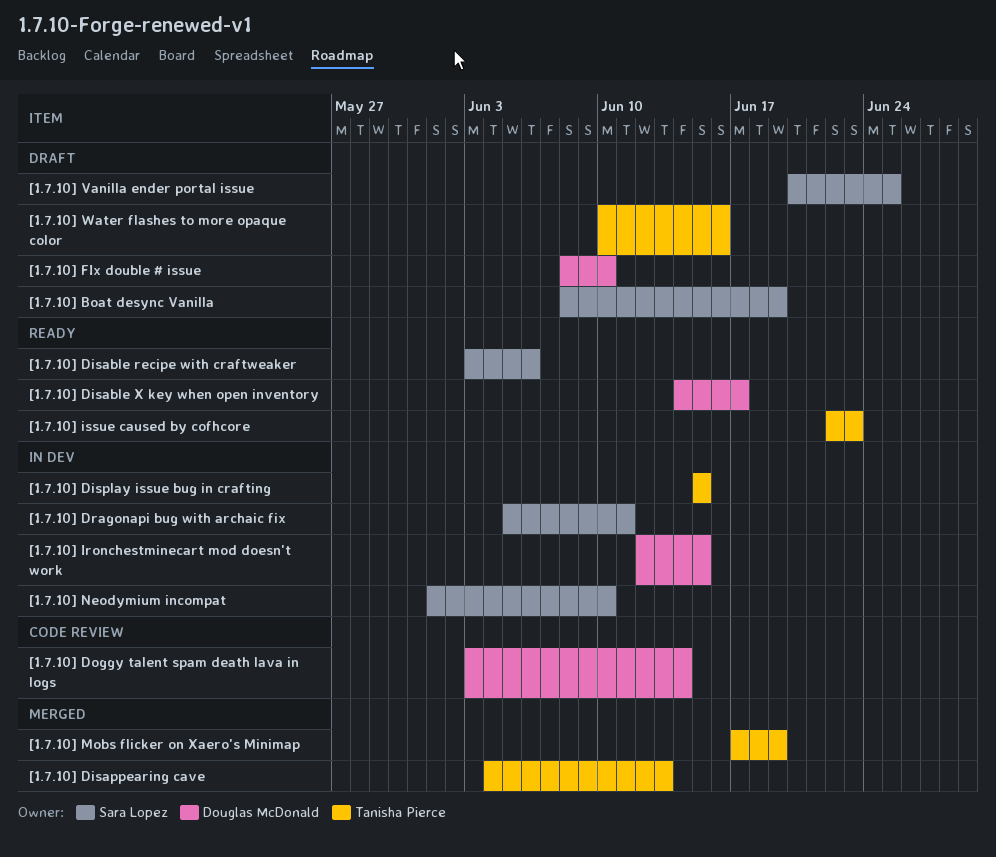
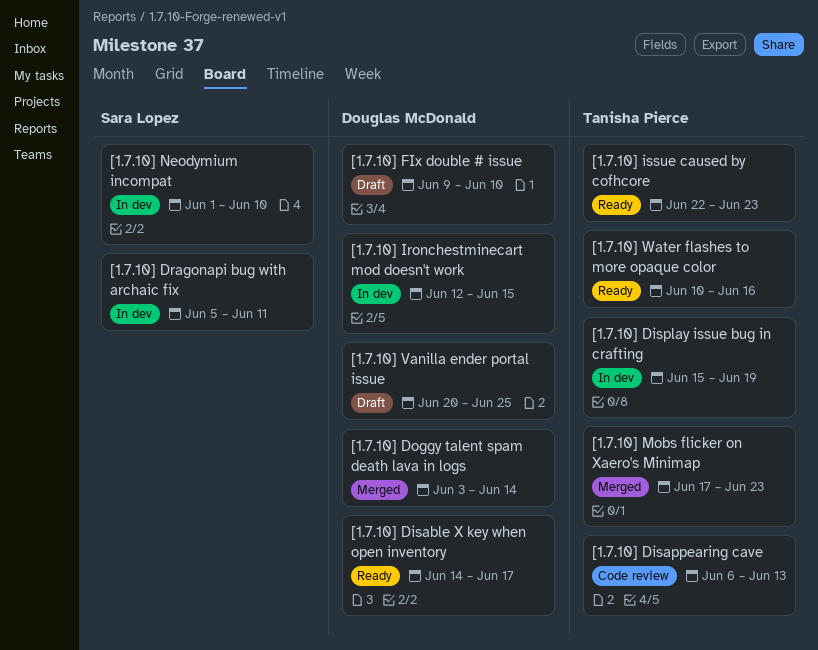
[1.7.10] Boat desync Vanilla: present -> none
[1.7.10] Disable recipe with craftweaker: present -> none
[1.7.10] Disappearing cave, status: Merged -> Code review
[1.7.10] Disappearing cave, start: Jun 4 -> Jun 6
[1.7.10] Display issue bug in crafting, due: Jun 15 -> Jun 19
[1.7.10] Doggy talent spam death lava in logs, status: Code review -> Merged
[1.7.10] FIx double # issue, start: Jun 8 -> Jun 9
[1.7.10] Mobs flicker on Xaero's Minimap, due: Jun 19 -> Jun 23
[1.7.10] Vanilla ender portal issue, owner: Sara Lopez -> Douglas McDonald
[1.7.10] Water flashes to more opaque color, status: Draft -> Ready

